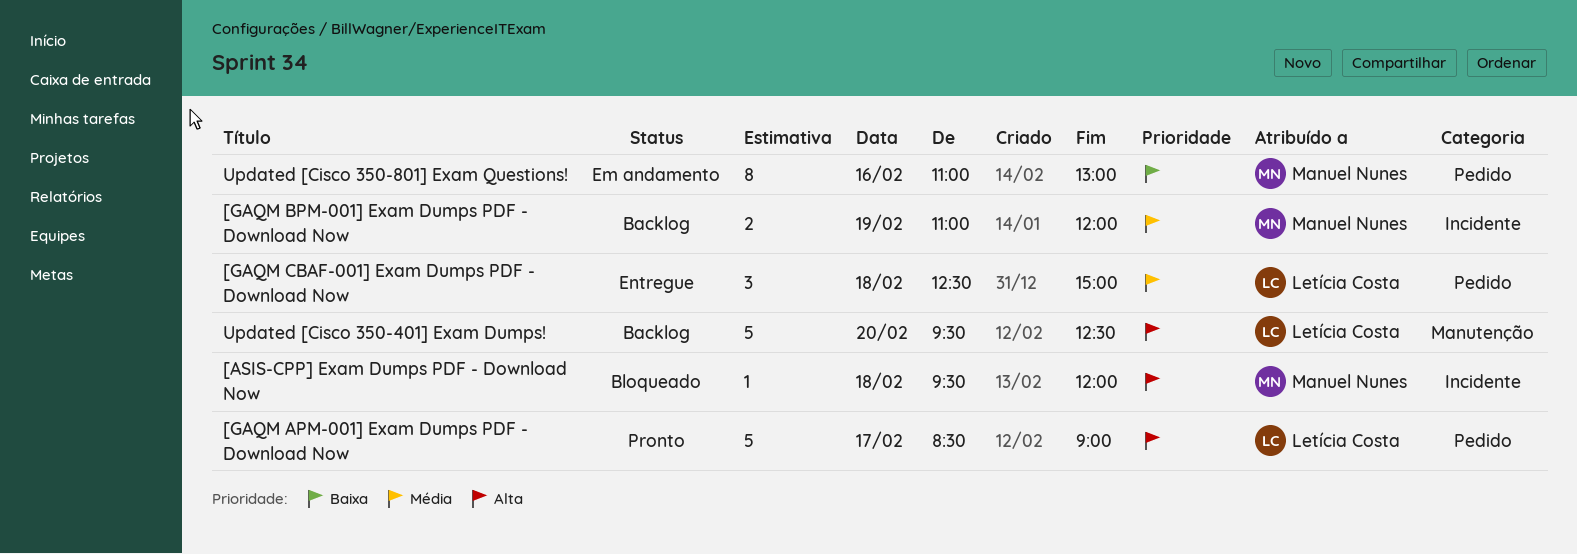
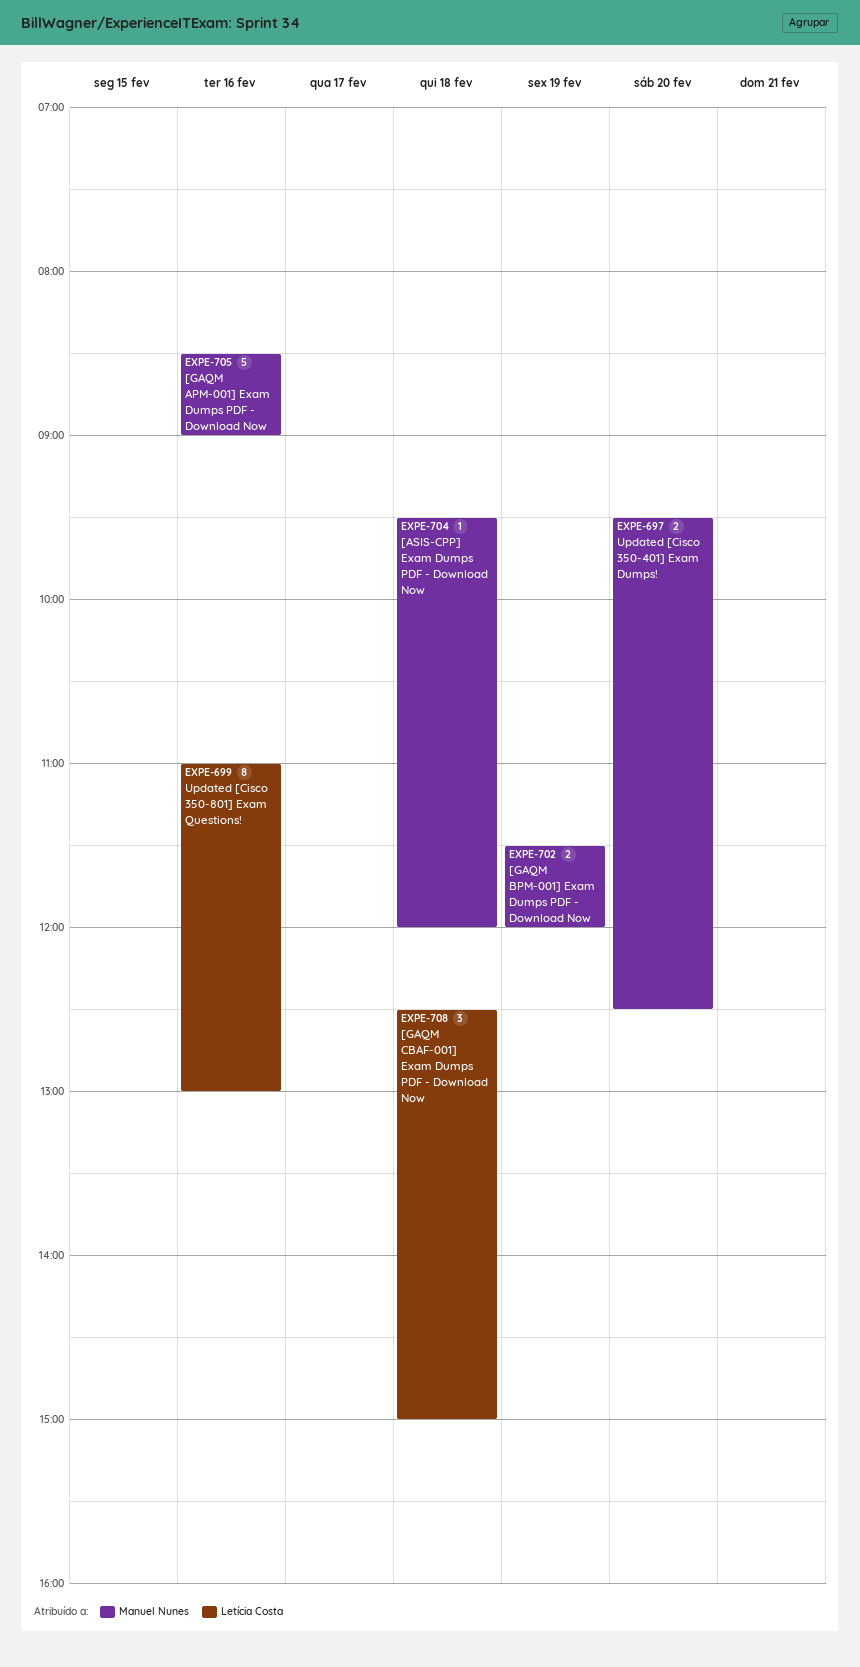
[GAQM APM-001] Exam Dumps PDF - Download Now, owner: Letícia Costa -> Manuel Nunes
[GAQM APM-001] Exam Dumps PDF - Download Now, day: Feb 17 -> Feb 16
[GAQM BPM-001] Exam Dumps PDF - Download Now, begins: 11:00 -> 11:30
Updated [Cisco 350-401] Exam Dumps!, owner: Letícia Costa -> Manuel Nunes
Updated [Cisco 350-401] Exam Dumps!, estimate: 5 -> 2
Updated [Cisco 350-801] Exam Questions!, owner: Manuel Nunes -> Letícia Costa

